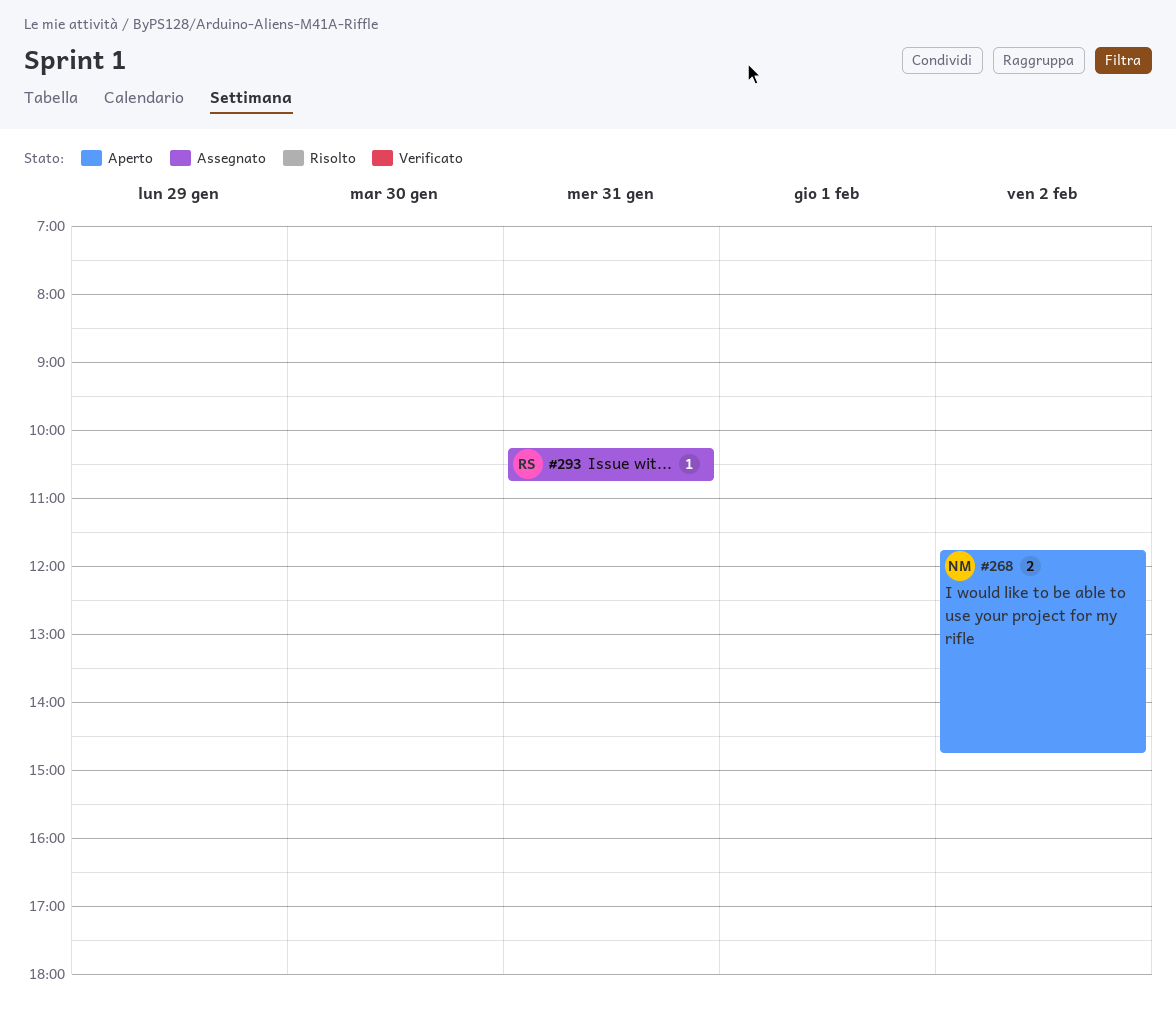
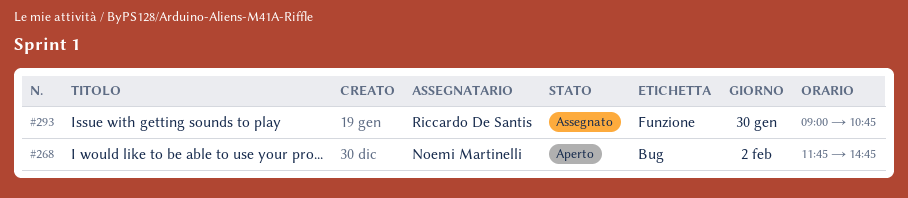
#293, day: Jan 31 -> Jan 30
#293, begins: 10:15 -> 09:00

